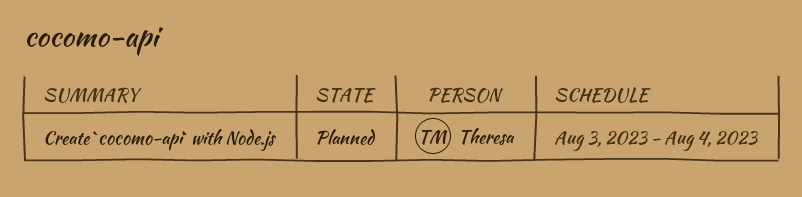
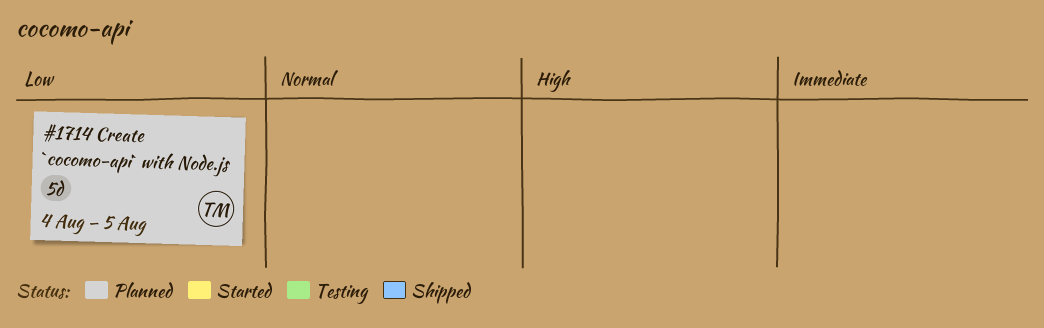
Create `cocomo-api` with Node.js, start: Aug 3 -> Aug 4
Create `cocomo-api` with Node.js, due: Aug 4 -> Aug 5

